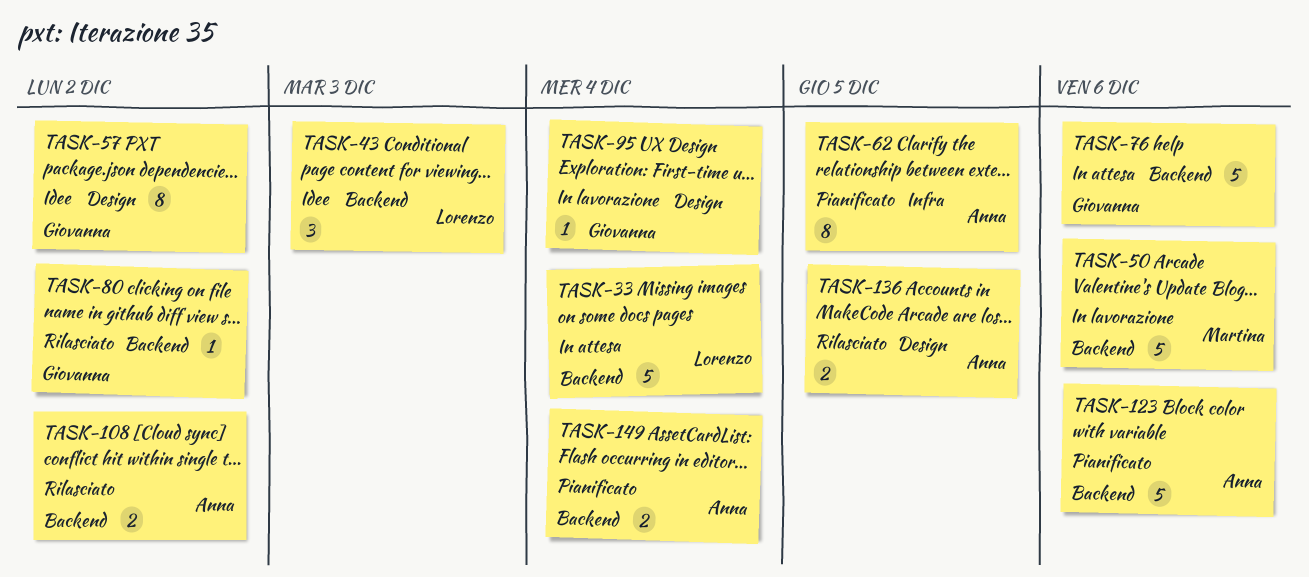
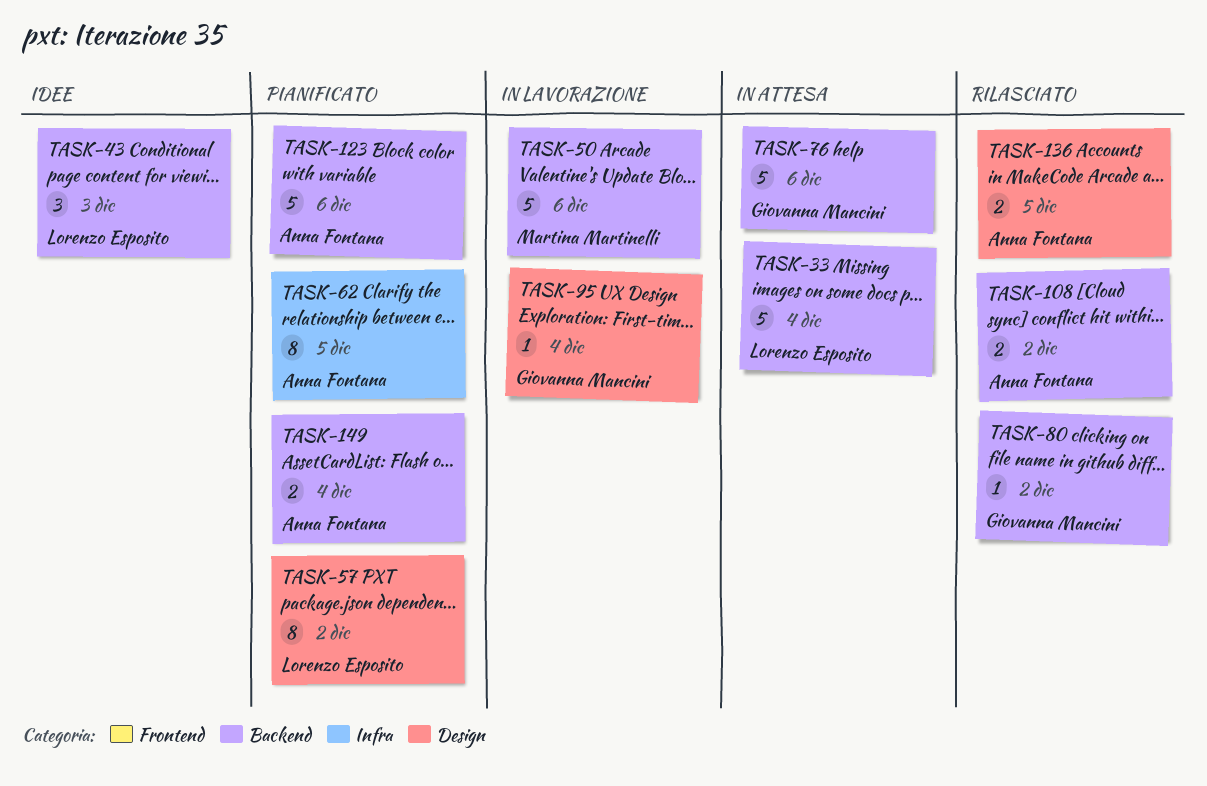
TASK-57, status: Idee -> Pianificato
TASK-57, owner: Giovanna Mancini -> Lorenzo Esposito

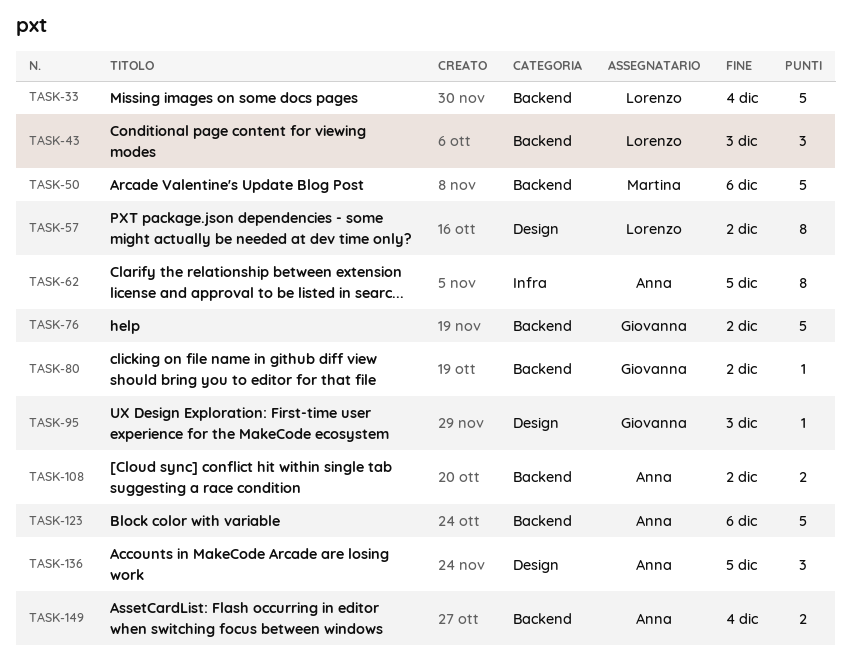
TASK-76, due: Dec 6 -> Dec 2
TASK-95, due: Dec 4 -> Dec 3
TASK-136, estimate: 2 -> 3

